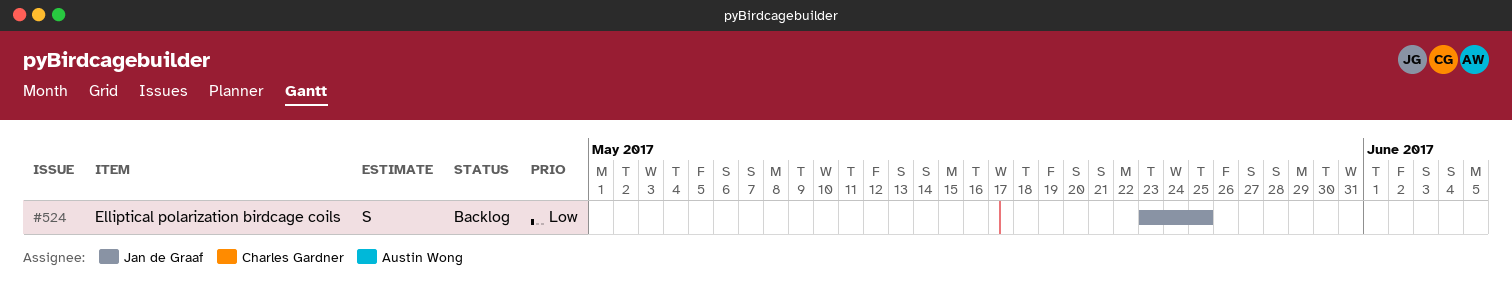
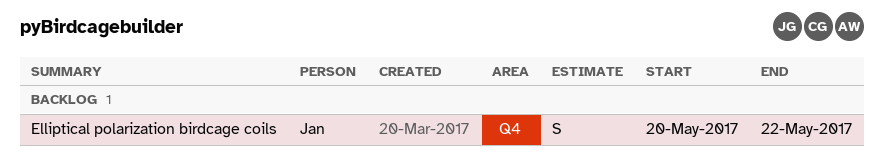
Elliptical polarization birdcage coils, start: May 23 -> May 20
Elliptical polarization birdcage coils, due: May 25 -> May 22

